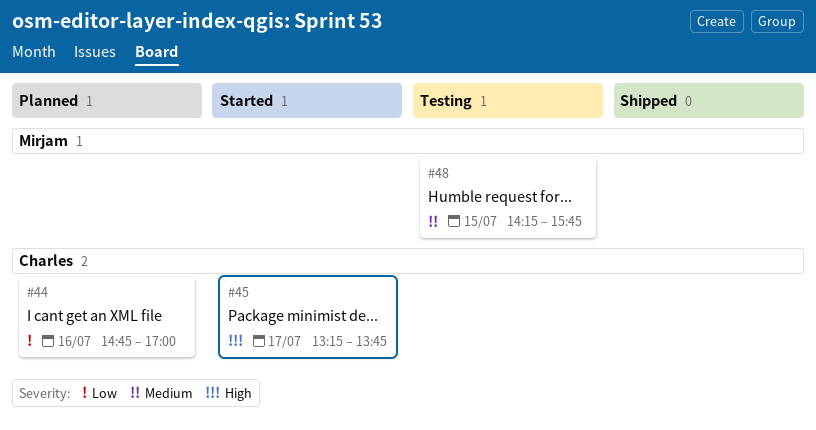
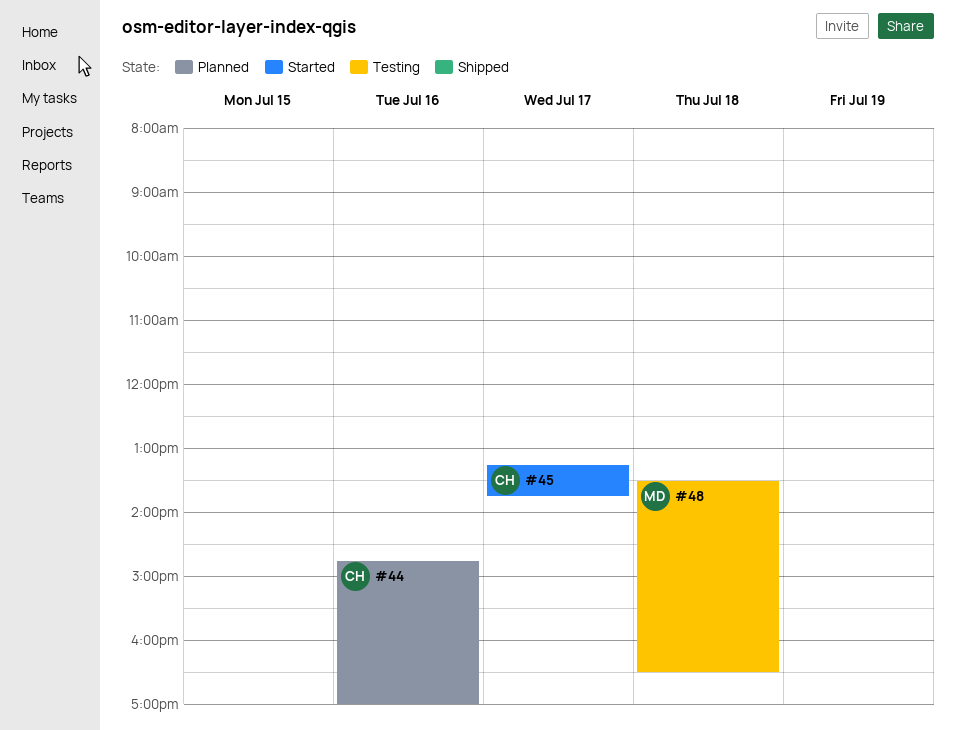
#48, day: Jul 15 -> Jul 18
#48, begins: 14:15 -> 13:30
#48, ends: 15:45 -> 16:30

